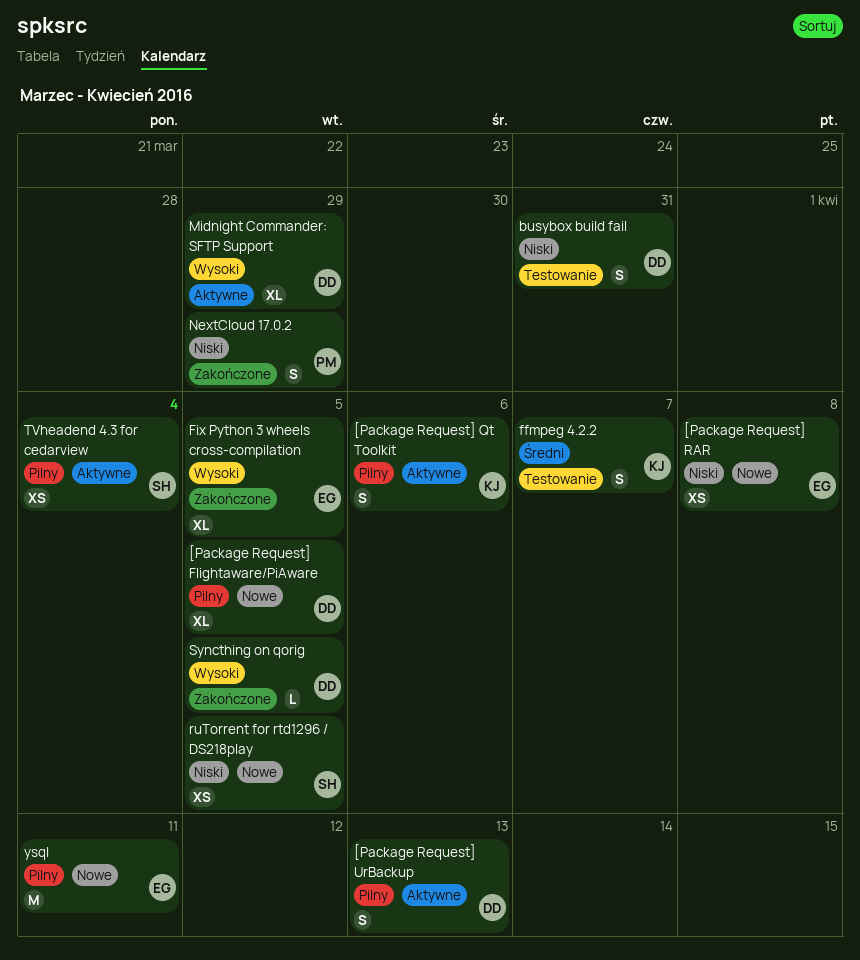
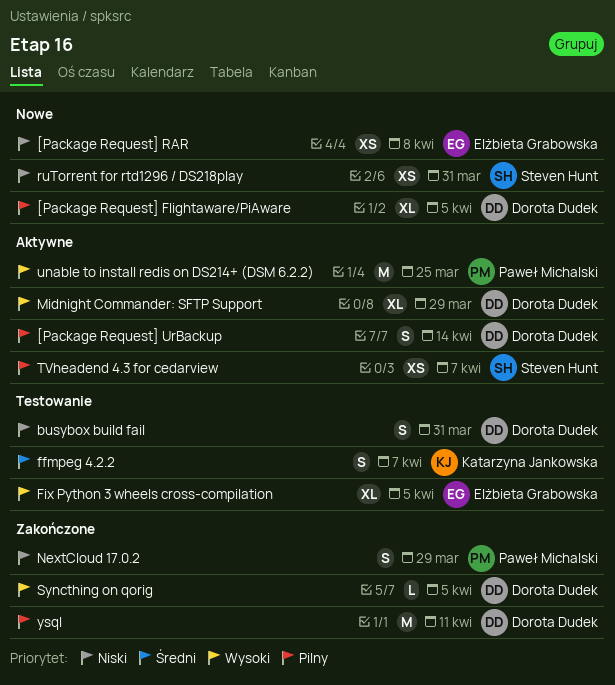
[Package Request] Qt Toolkit: present -> none
[Package Request] UrBackup, due: Apr 13 -> Apr 14
Fix Python 3 wheels cross-compilation, status: Zakończone -> Testowanie
ruTorrent for rtd1296 / DS218play, due: Apr 5 -> Mar 31
TVheadend 4.3 for cedarview, due: Apr 4 -> Apr 7
unable to install redis on DS214+ (DSM 6.2.2): none -> present
ysql, status: Nowe -> Zakończone
ysql, owner: Elżbieta Grabowska -> Dorota Dudek

